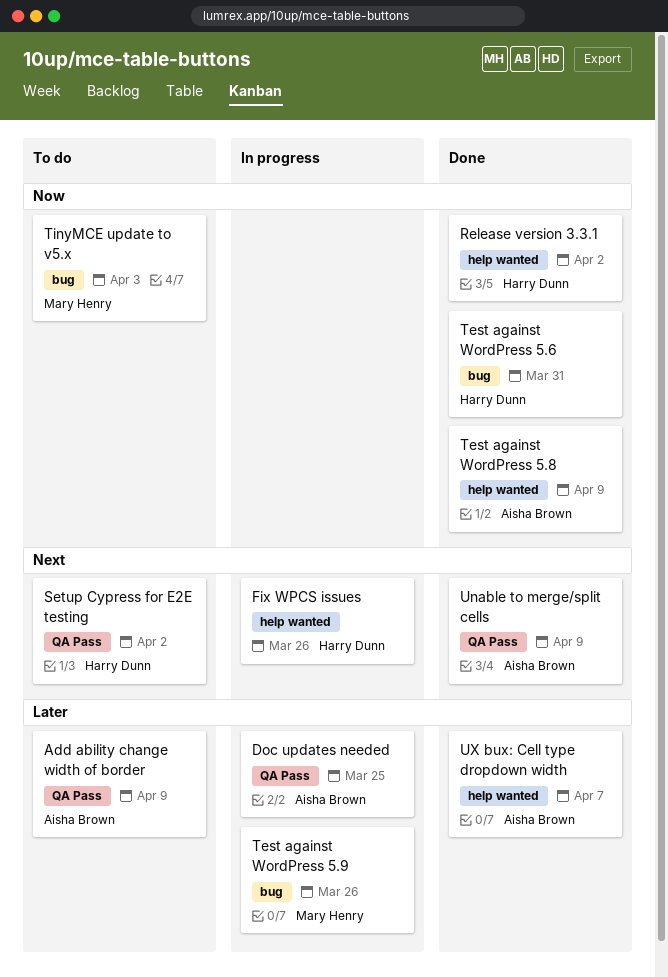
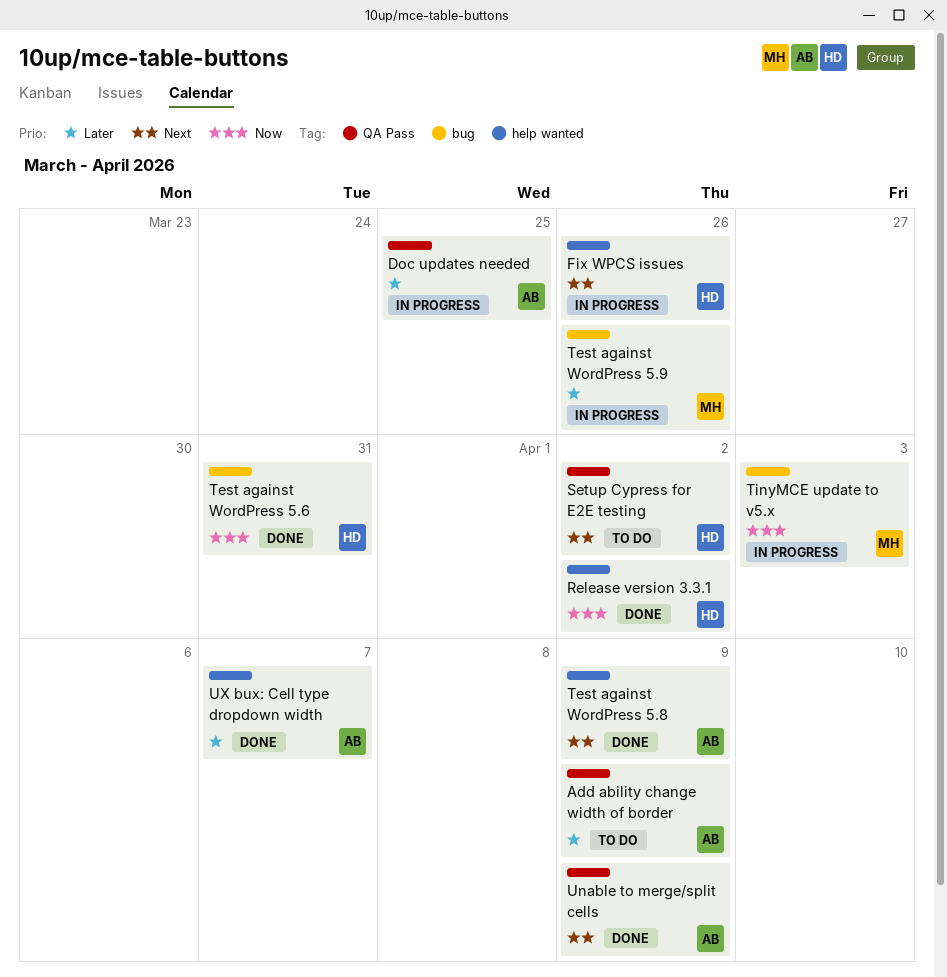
Test against WordPress 5.8, priority: Now -> Next
TinyMCE update to v5.x, status: To do -> In progress

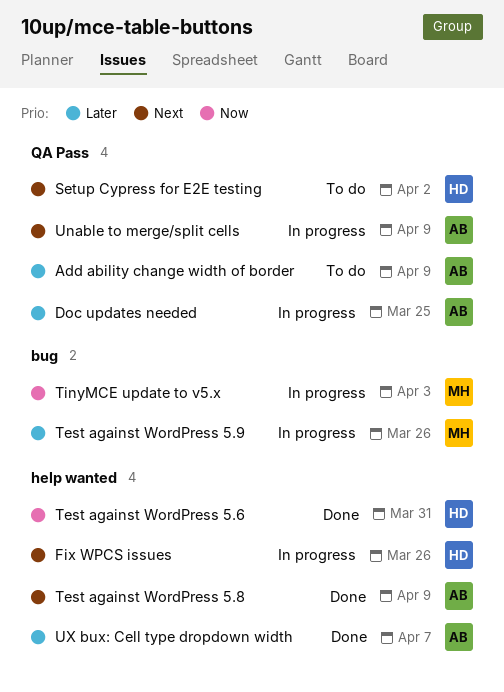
Release version 3.3.1: present -> none
Test against WordPress 5.6, label: bug -> help wanted
Unable to merge/split cells, status: Done -> In progress

